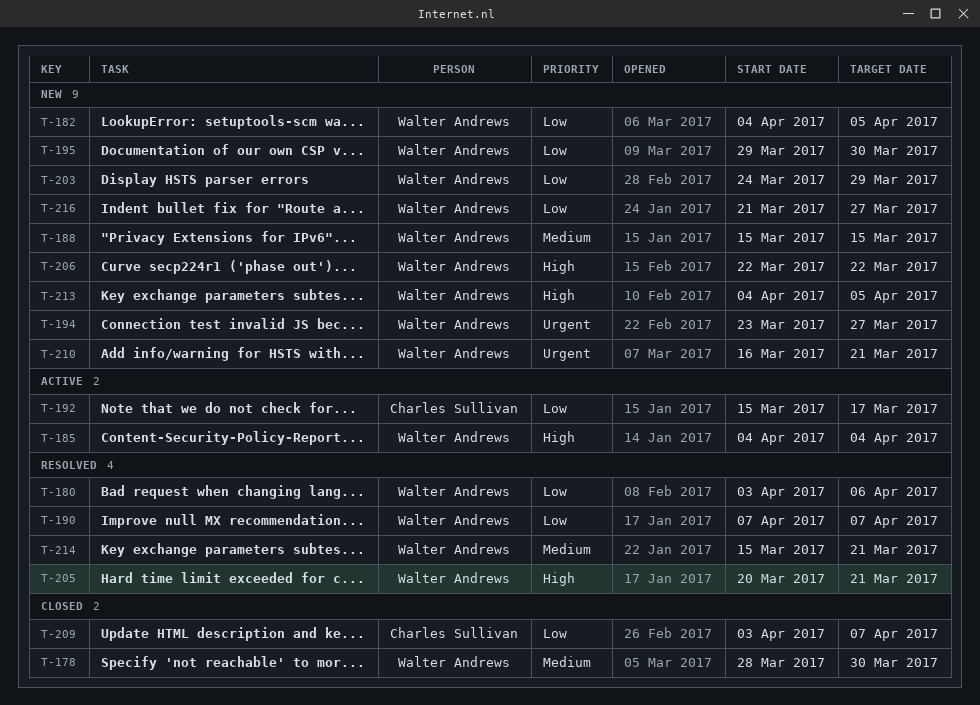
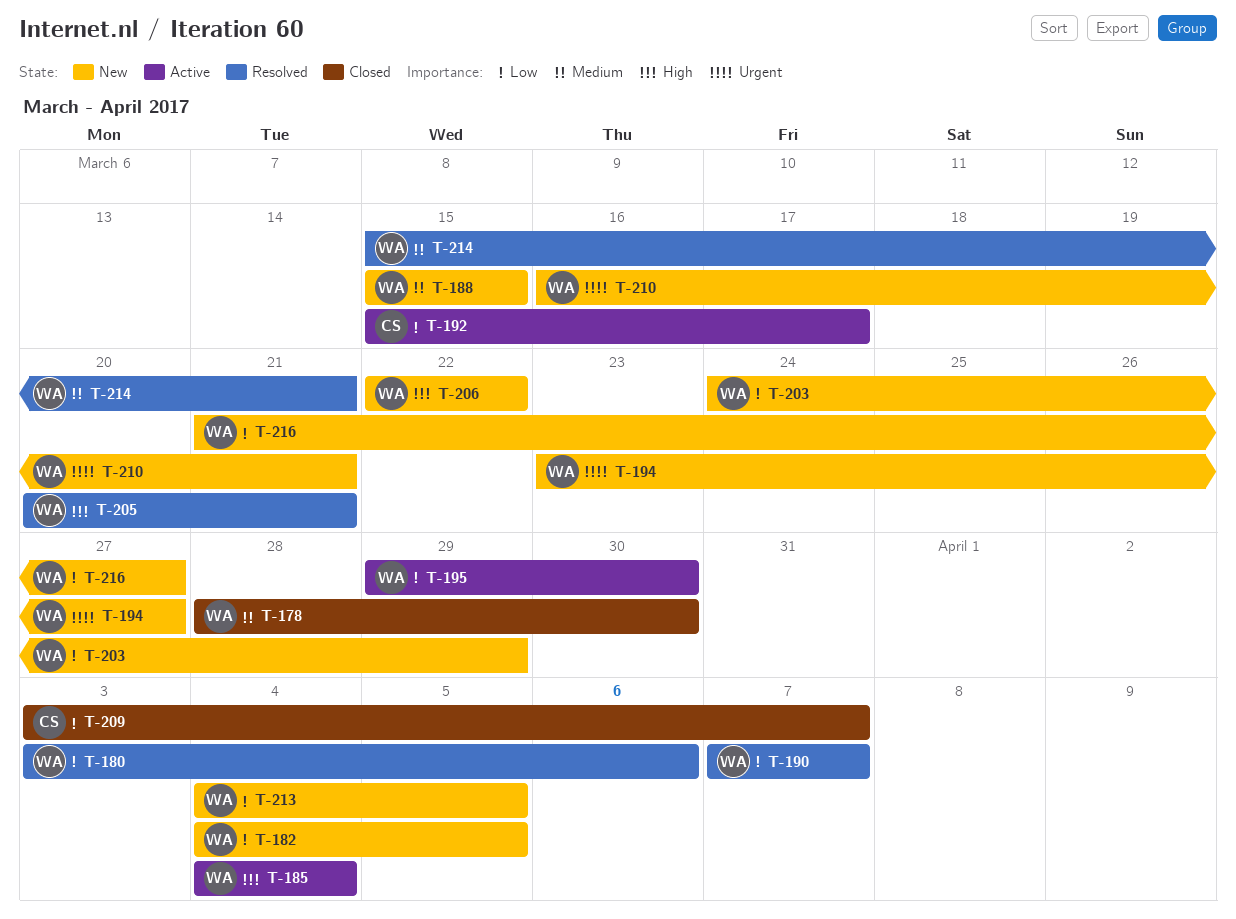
T-195, status: New -> Active
T-213, priority: High -> Low

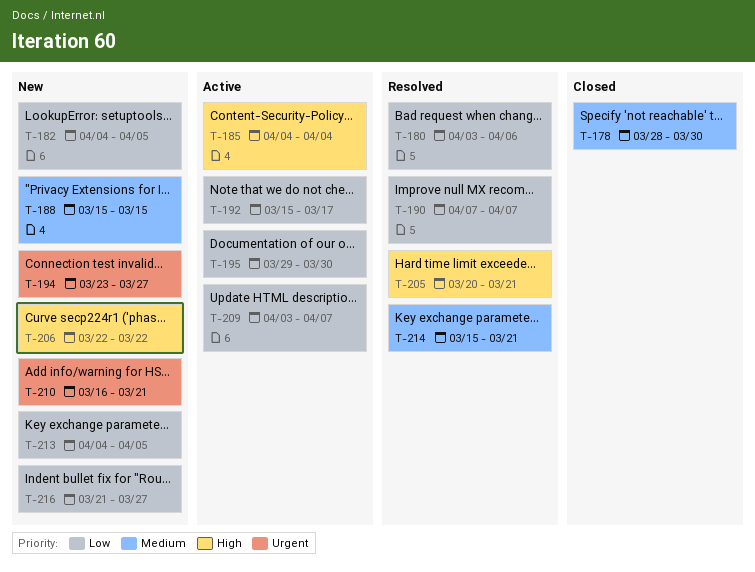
T-203: present -> none
T-209, status: Closed -> Active

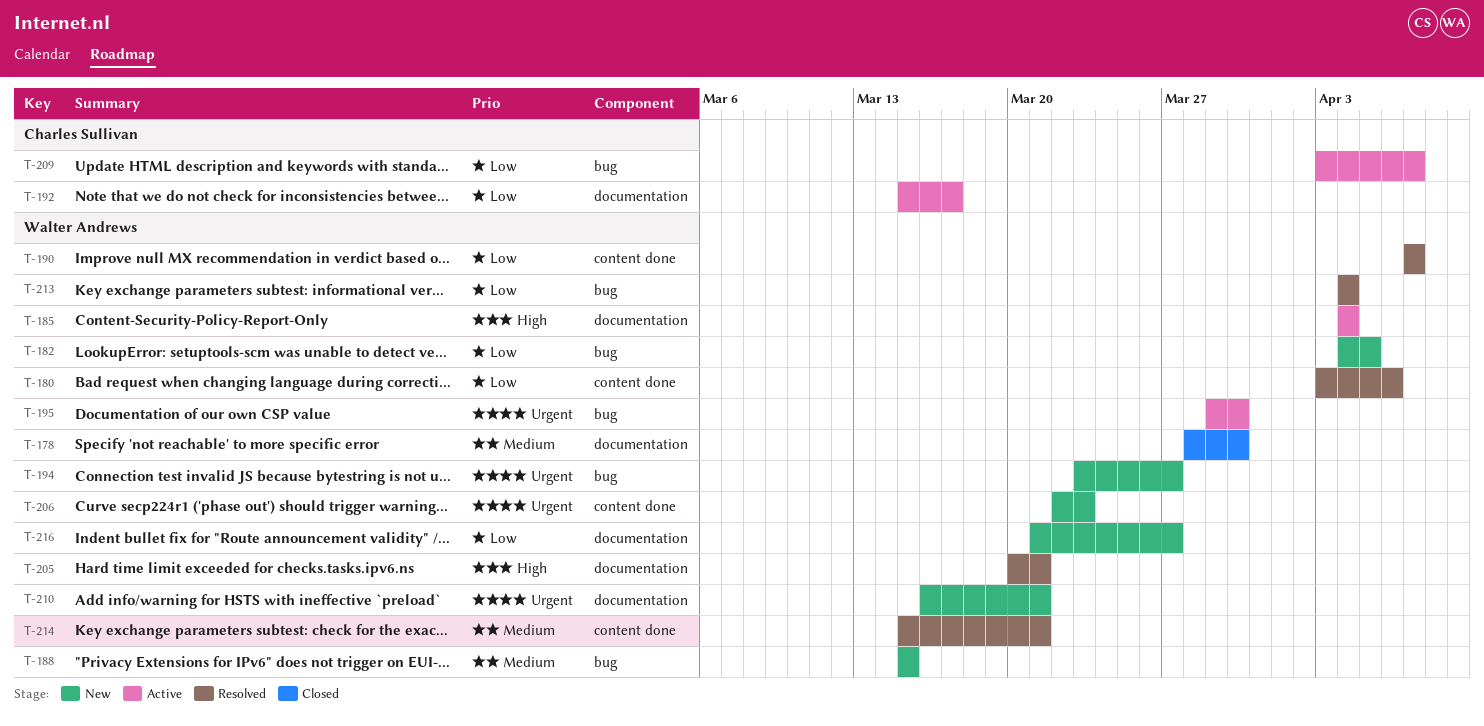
T-195, priority: Low -> Urgent
T-206, priority: High -> Urgent
T-206, due: Mar 22 -> Mar 23
T-213, status: New -> Resolved
T-213, due: Apr 5 -> Apr 4

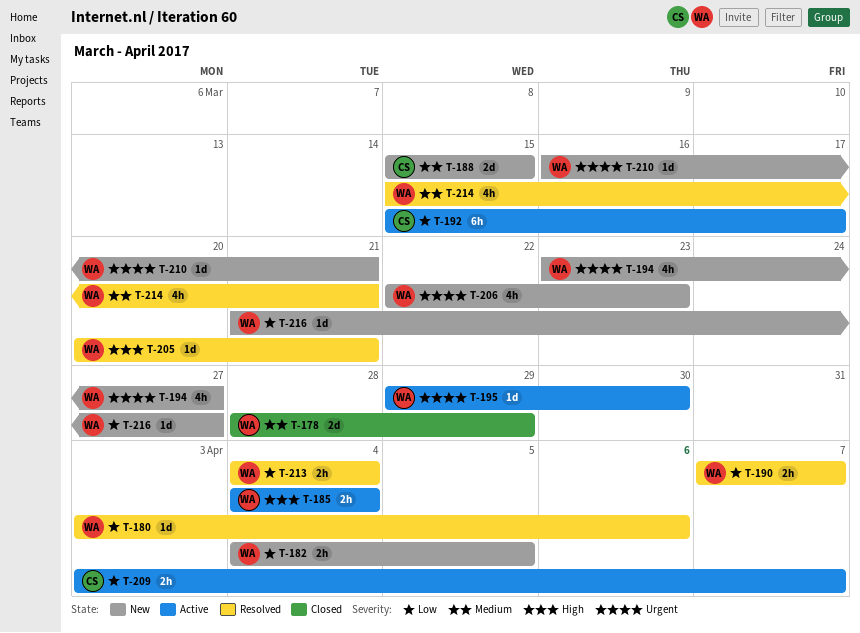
T-178, due: Mar 30 -> Mar 29
T-188, owner: Walter Andrews -> Charles Sullivan

